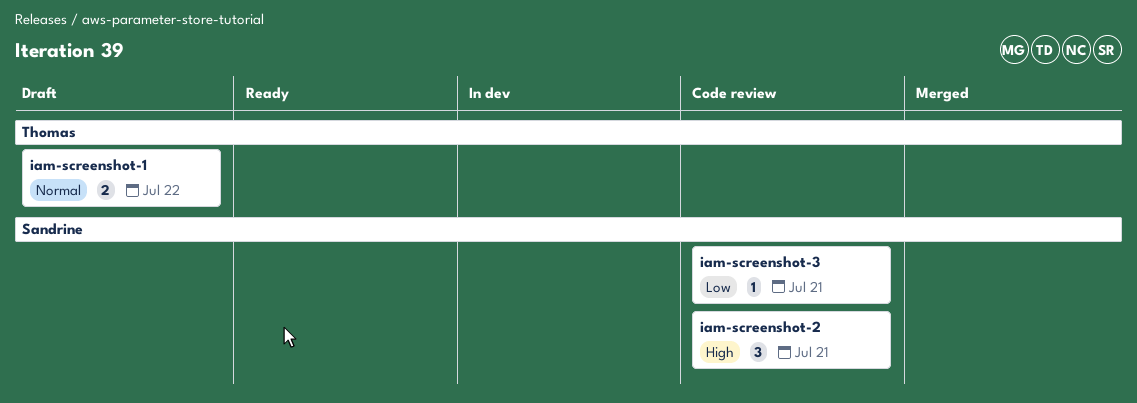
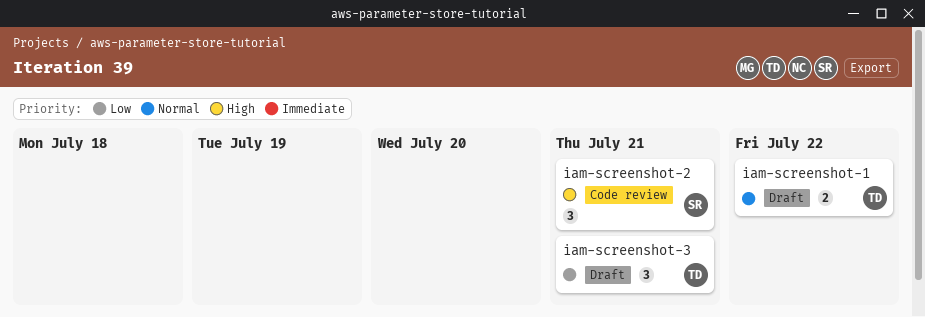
iam-screenshot-3, status: Code review -> Draft
iam-screenshot-3, owner: Sandrine -> Thomas
iam-screenshot-3, estimate: 1 -> 3

